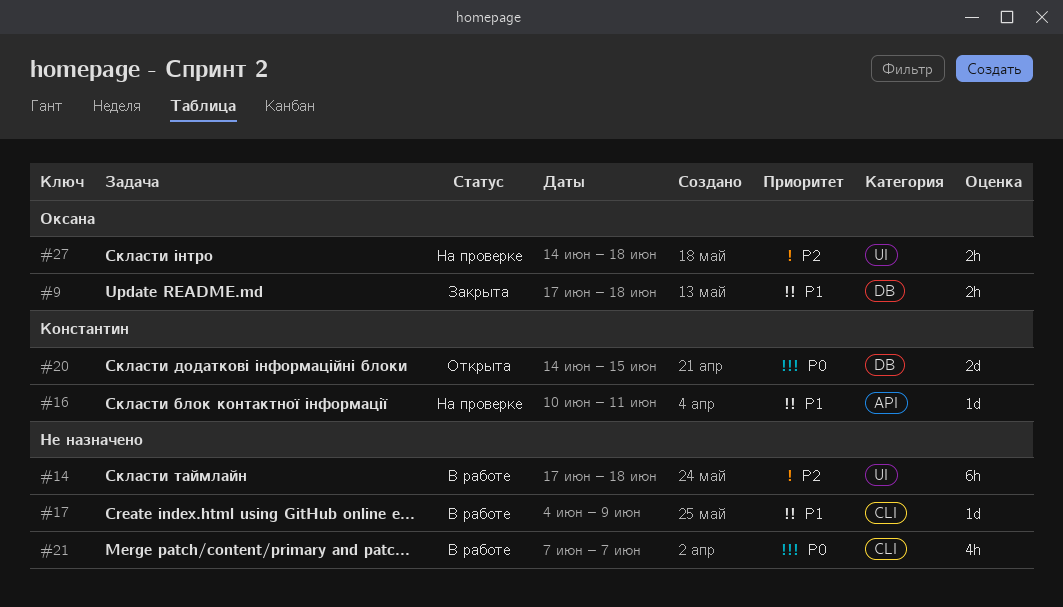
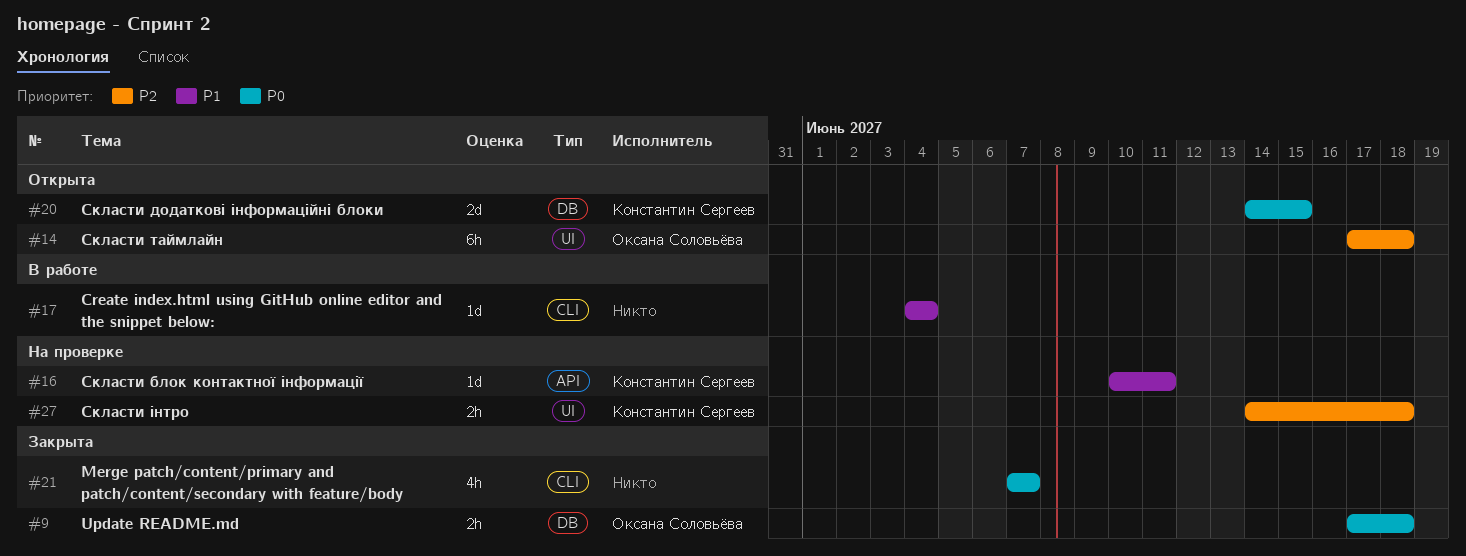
#9, priority: P1 -> P0
#14, status: В работе -> Открыта
#14, owner: none -> Оксана Соловьёва
#17, due: Jun 9 -> Jun 4
#21, status: В работе -> Закрыта
#27, owner: Оксана Соловьёва -> Константин Сергеев

